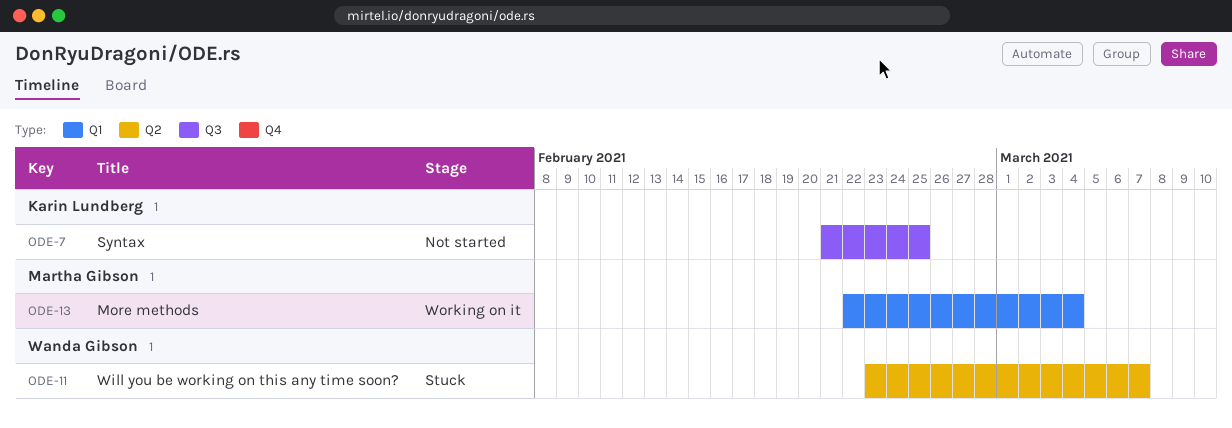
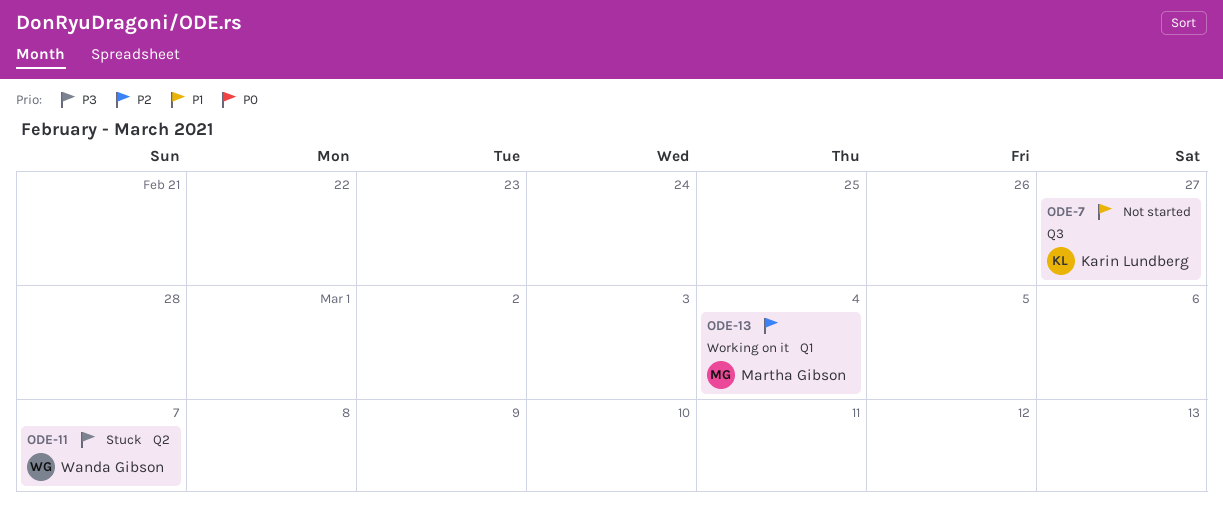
ODE-7, due: Feb 25 -> Feb 27

